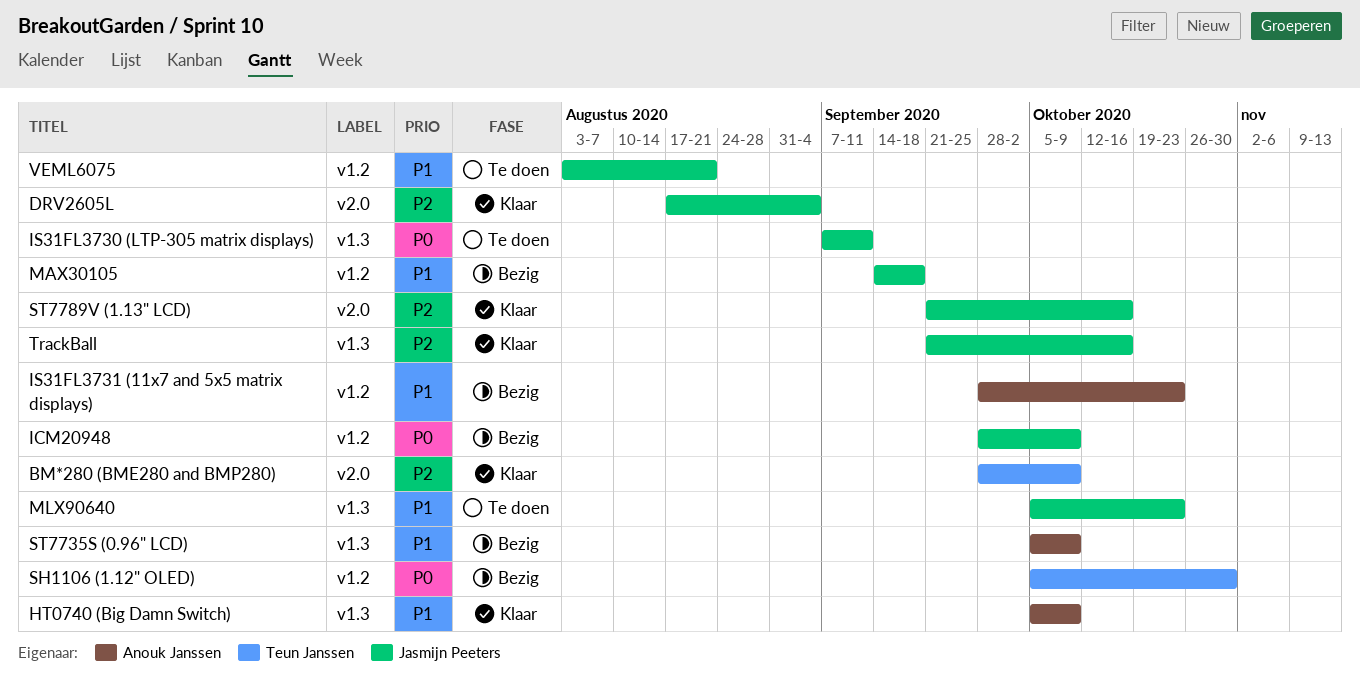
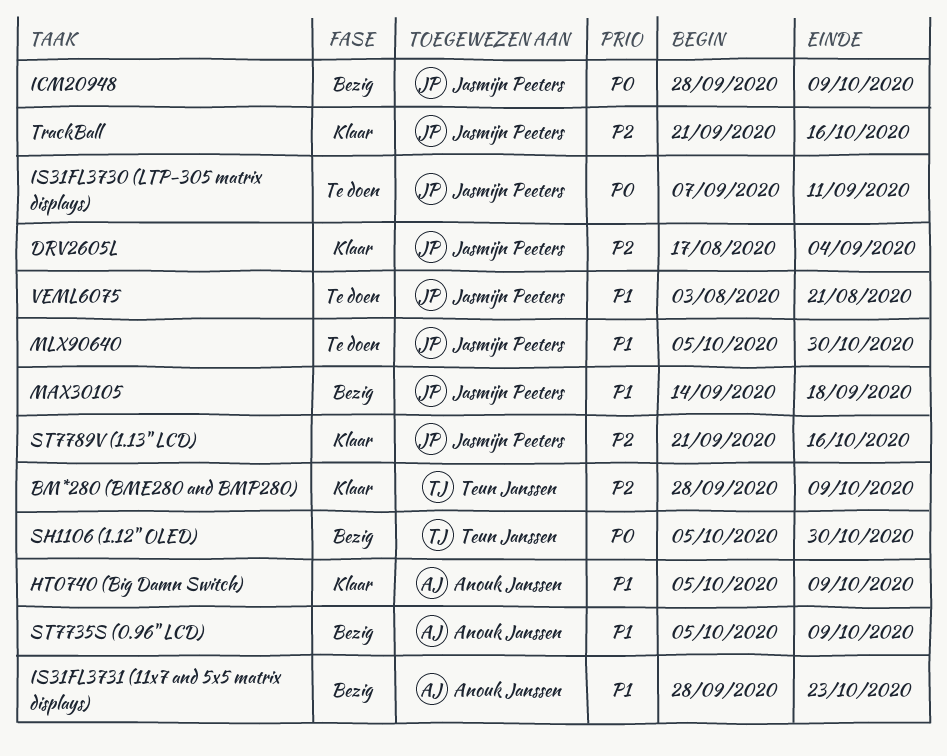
MLX90640, due: Oct 23 -> Oct 30

